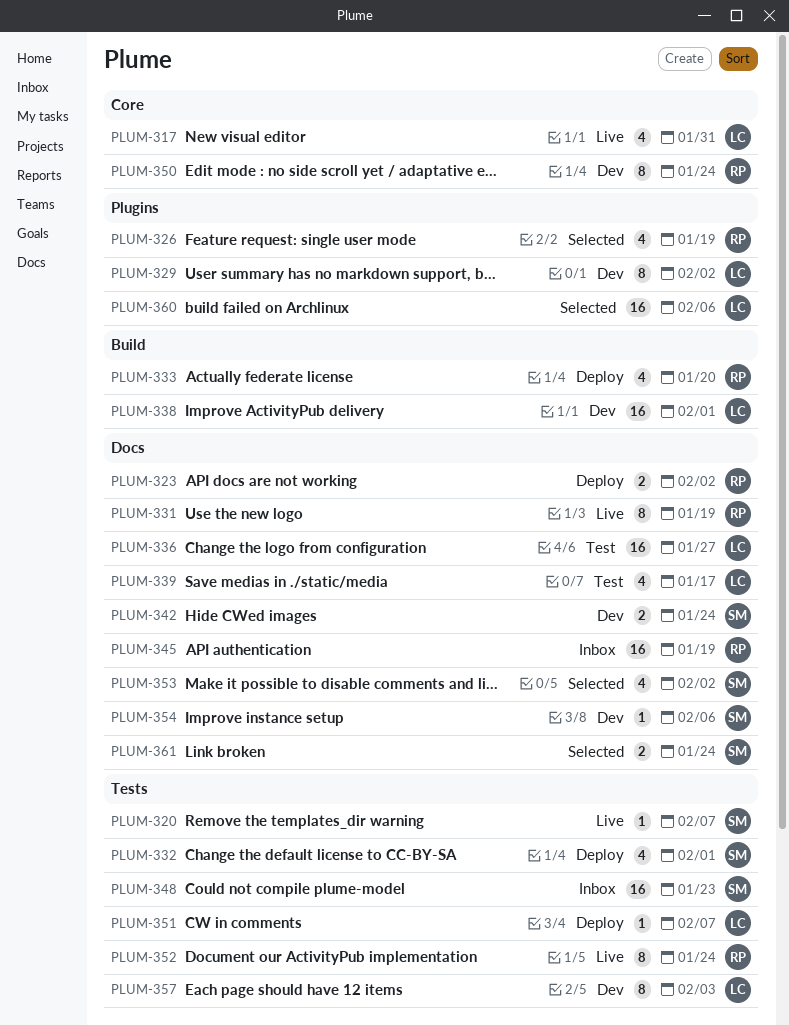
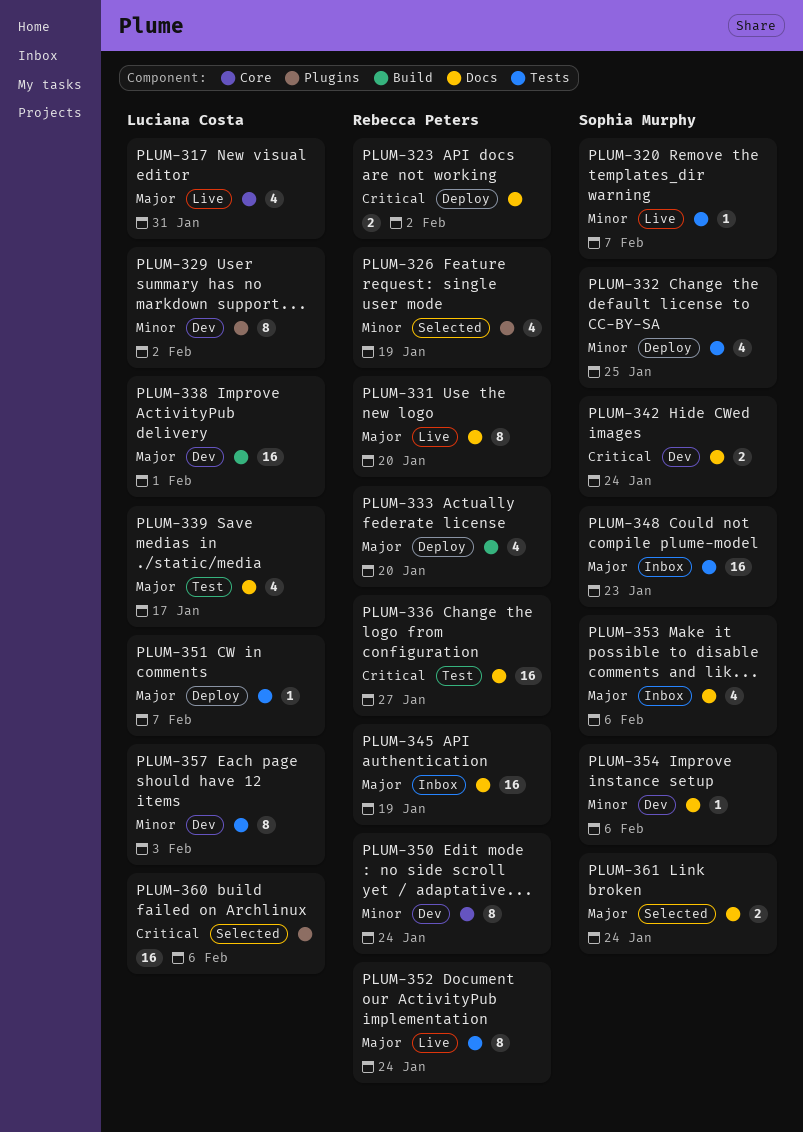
PLUM-331, due: Jan 19 -> Jan 20
PLUM-332, due: Feb 1 -> Jan 25
PLUM-336, owner: Luciana Costa -> Rebecca Peters
PLUM-353, status: Selected -> Inbox
PLUM-353, due: Feb 2 -> Feb 6

